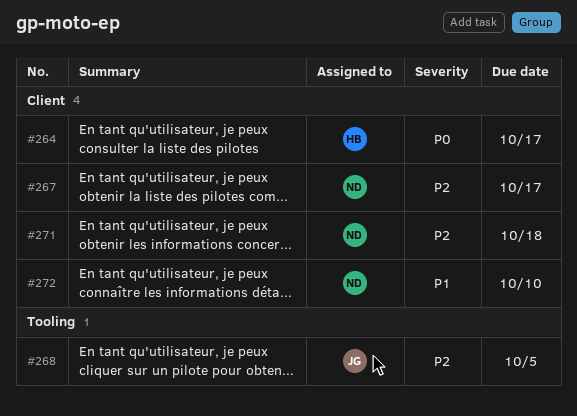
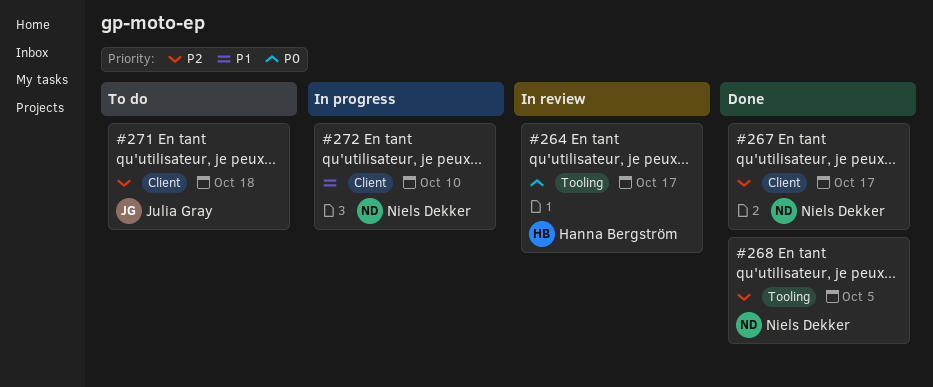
#264, label: Client -> Tooling
#268, owner: Julia Gray -> Niels Dekker
#271, owner: Niels Dekker -> Julia Gray

